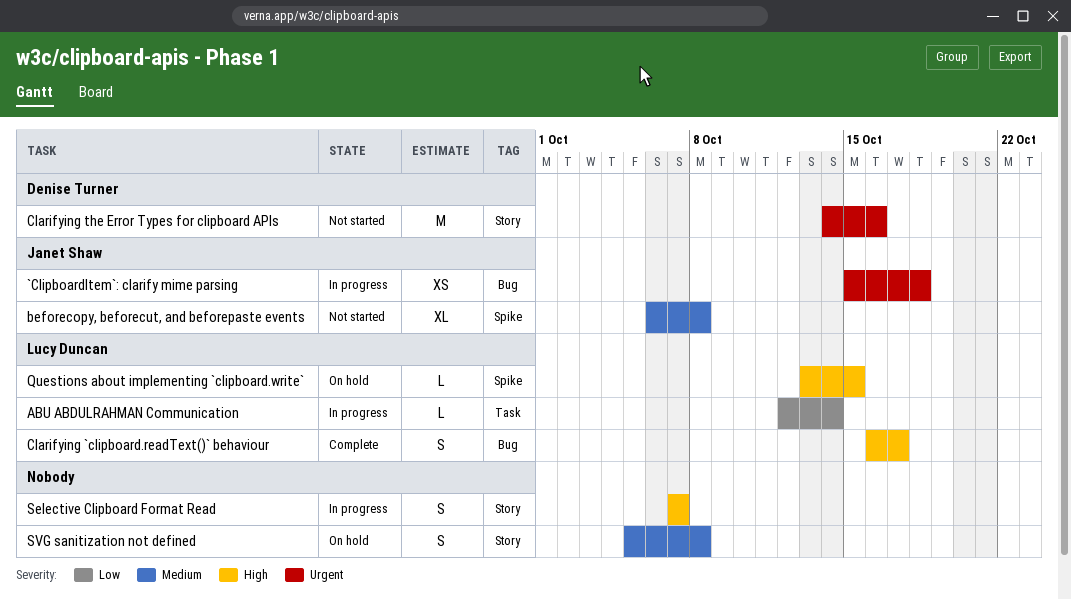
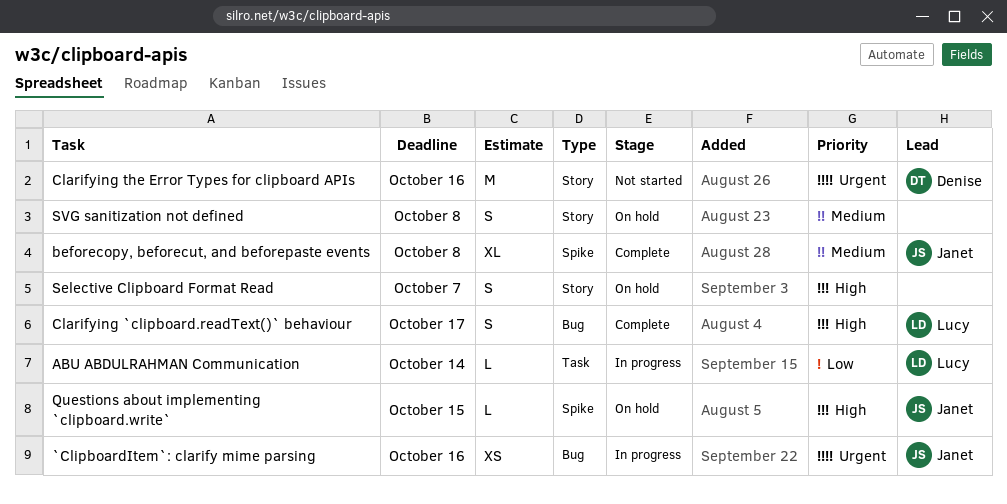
`ClipboardItem`: clarify mime parsing, due: Oct 18 -> Oct 16
beforecopy, beforecut, and beforepaste events, status: Not started -> Complete
Questions about implementing `clipboard.write`, owner: Lucy Duncan -> Janet Shaw
Selective Clipboard Format Read, status: In progress -> On hold

